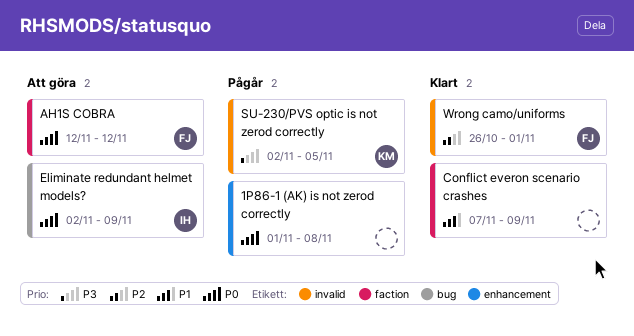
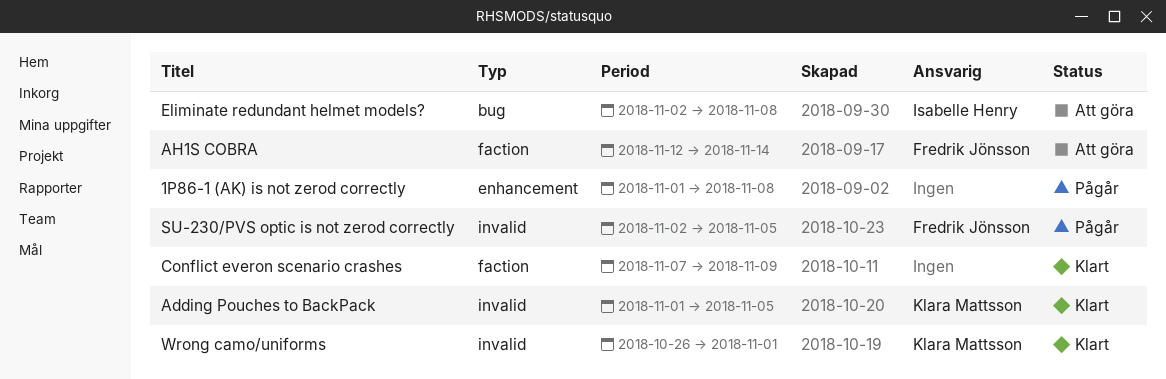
Adding Pouches to BackPack: none -> present
AH1S COBRA, due: Nov 12 -> Nov 14
Eliminate redundant helmet models?, due: Nov 9 -> Nov 8
SU-230/PVS optic is not zerod correctly, owner: Klara Mattsson -> Fredrik Jönsson
Wrong camo/uniforms, owner: Fredrik Jönsson -> Klara Mattsson

